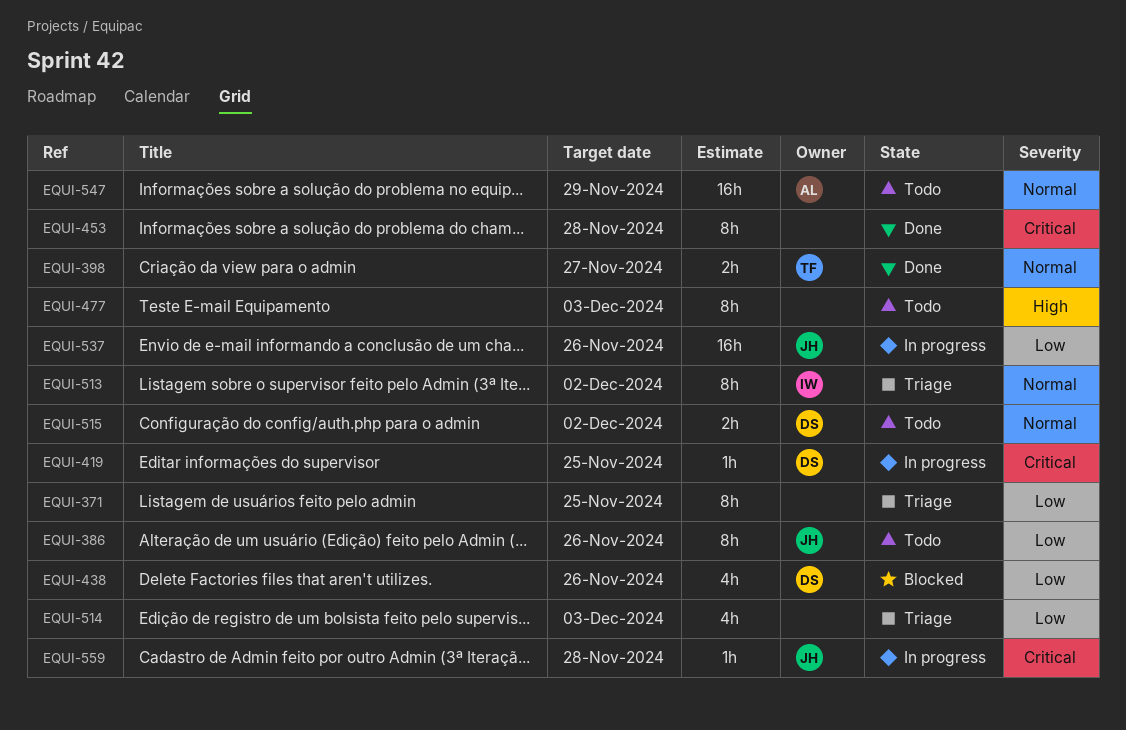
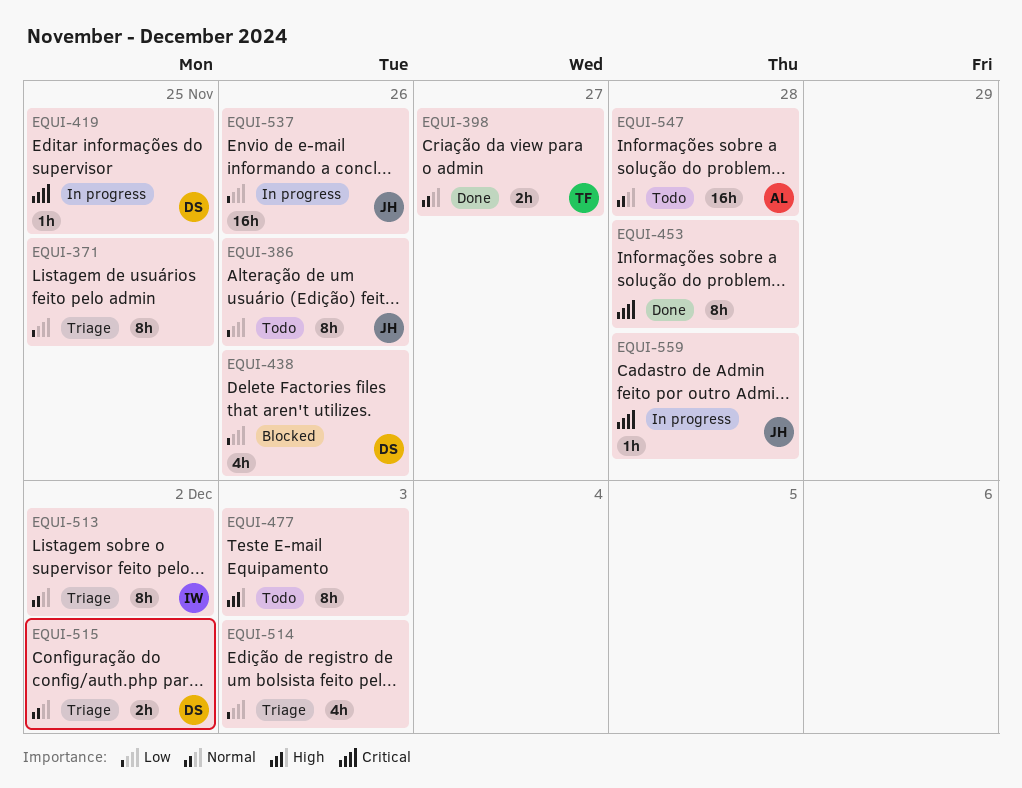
EQUI-515, status: Todo -> Triage
EQUI-547, due: Nov 29 -> Nov 28

